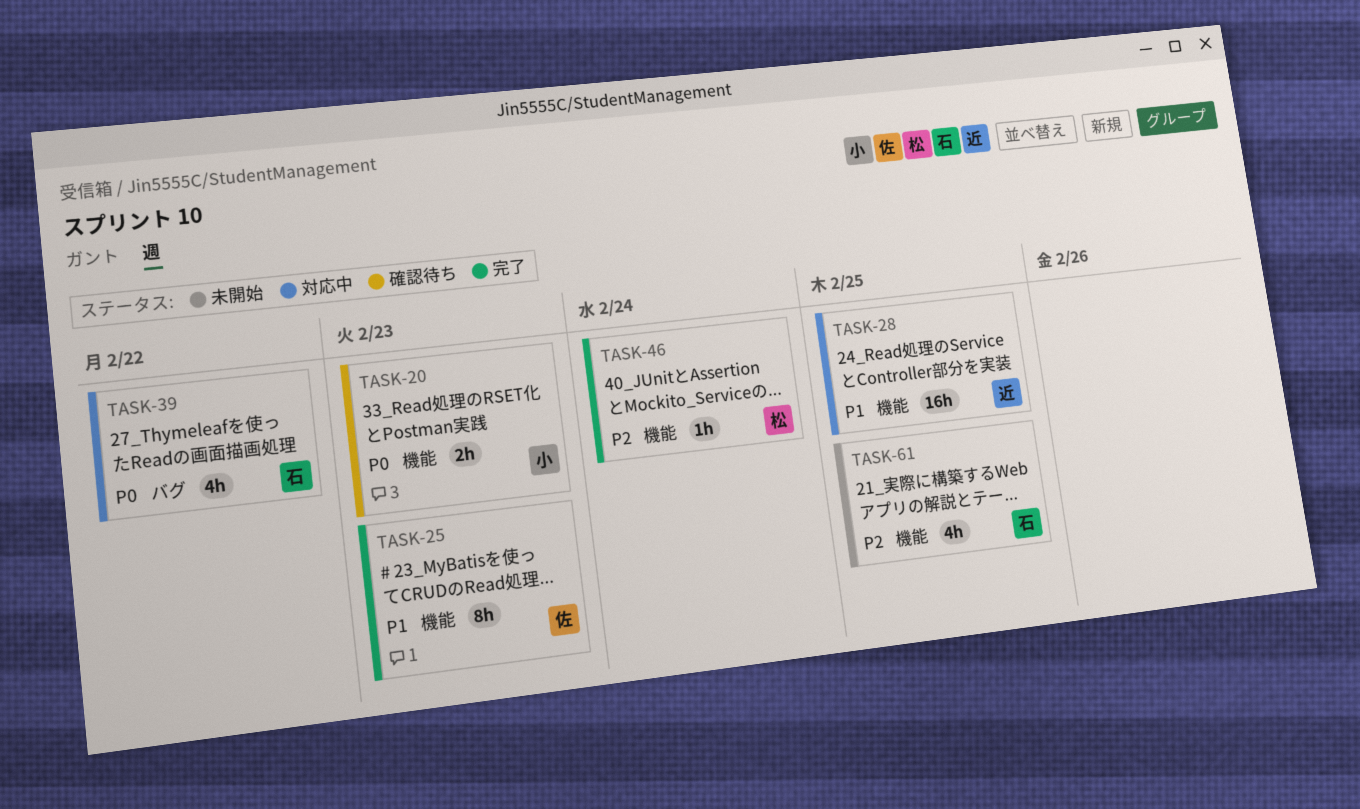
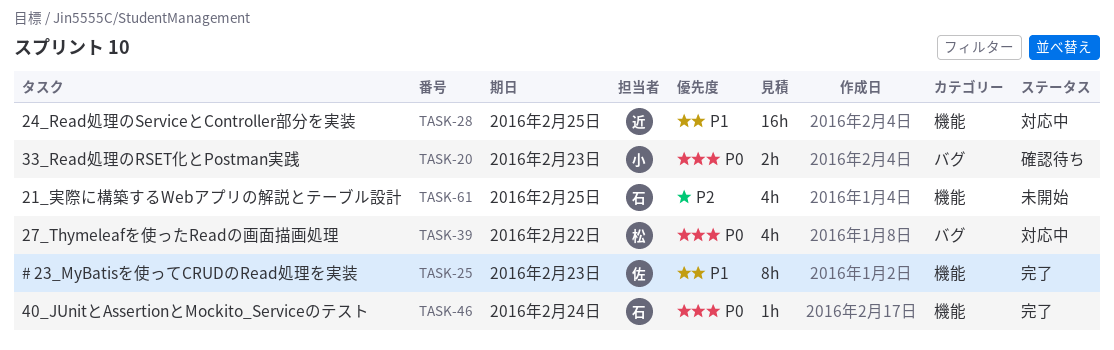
TASK-20, label: 機能 -> バグ
TASK-39, owner: 石 -> 松
TASK-46, owner: 松 -> 石
TASK-46, priority: P2 -> P0

